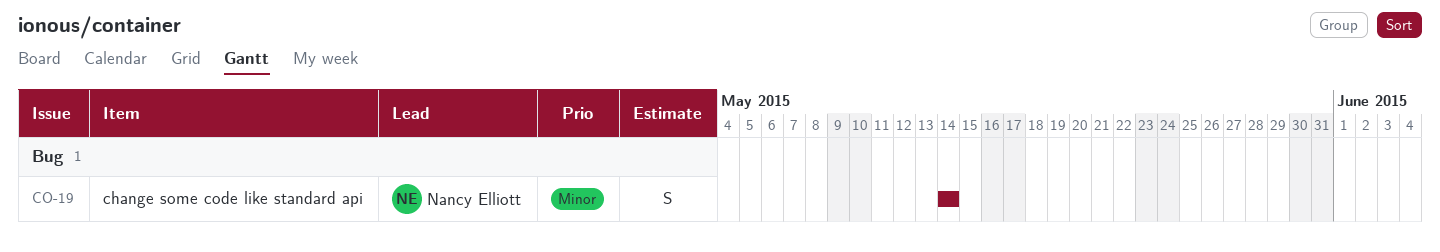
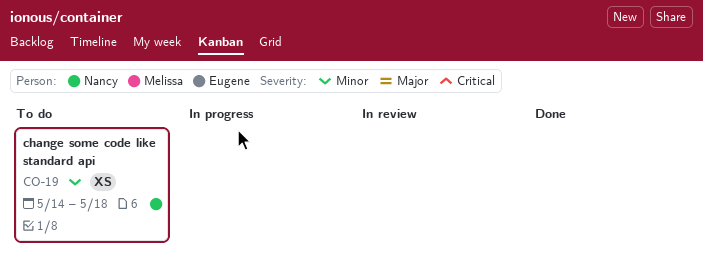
CO-19, estimate: S -> XS
CO-19, due: May 14 -> May 18

